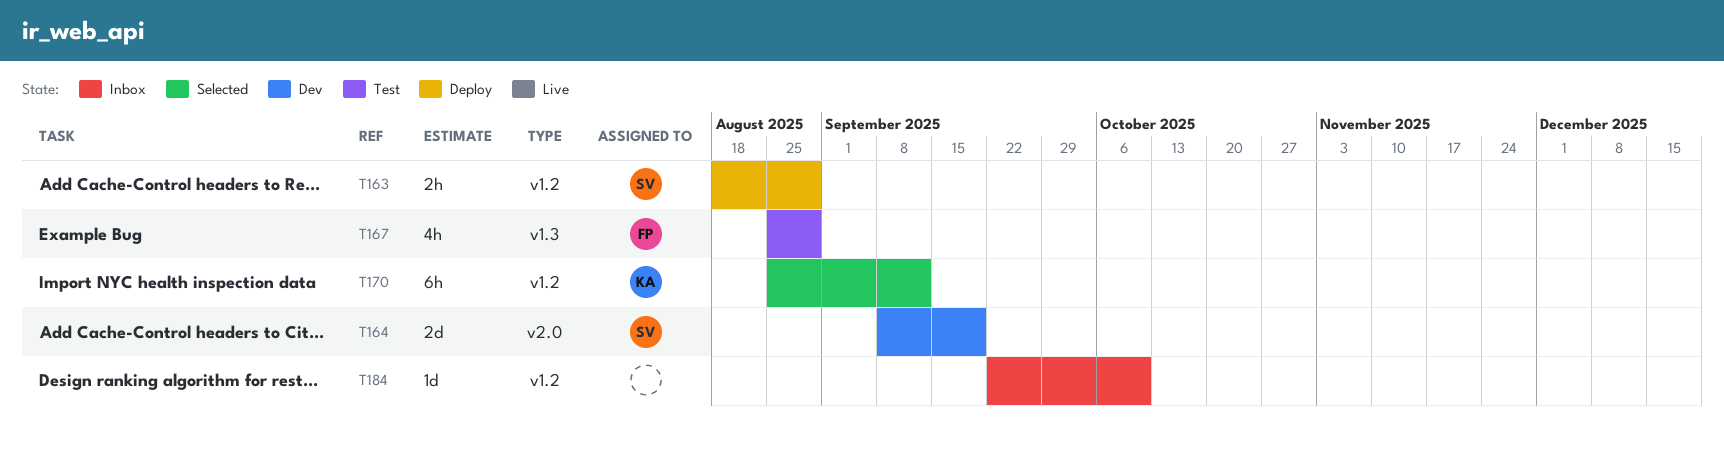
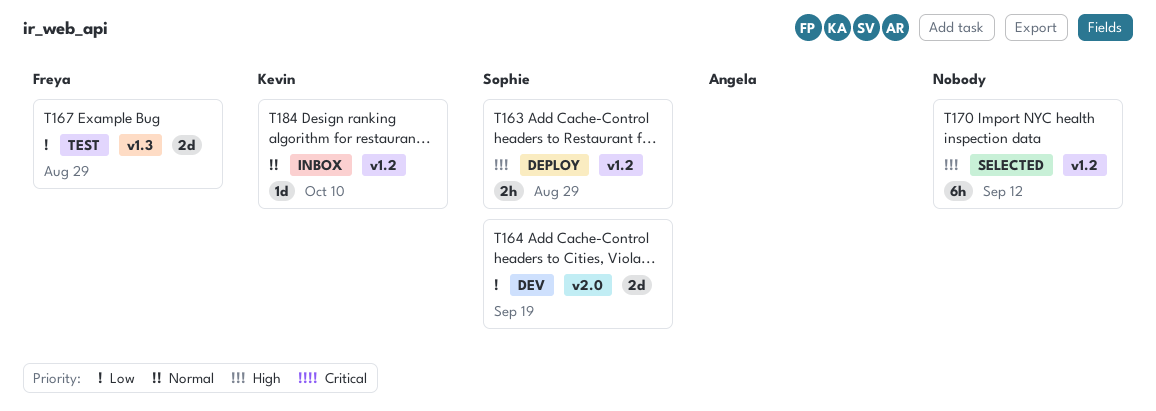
T167, estimate: 4h -> 2d
T170, owner: Kevin -> none
T184, owner: none -> Kevin

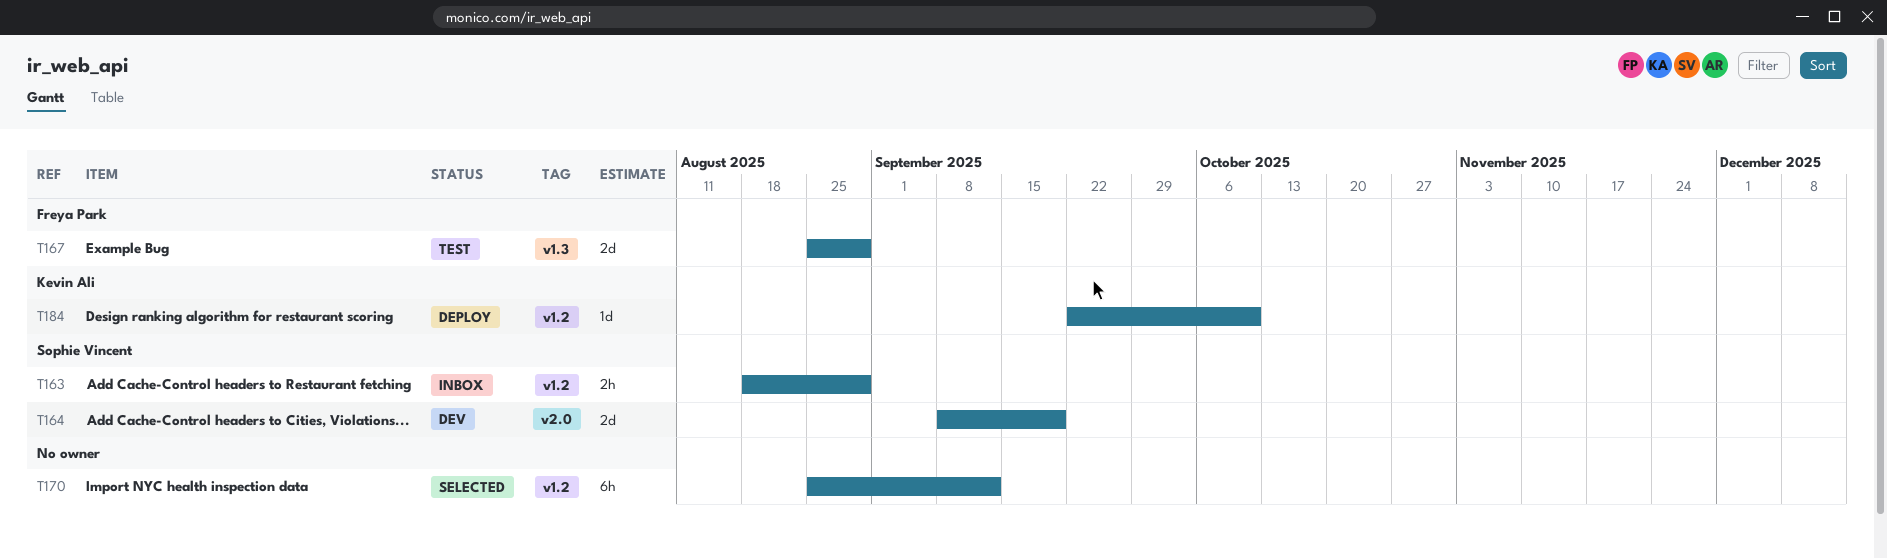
T163, status: Deploy -> Inbox
T184, status: Inbox -> Deploy

